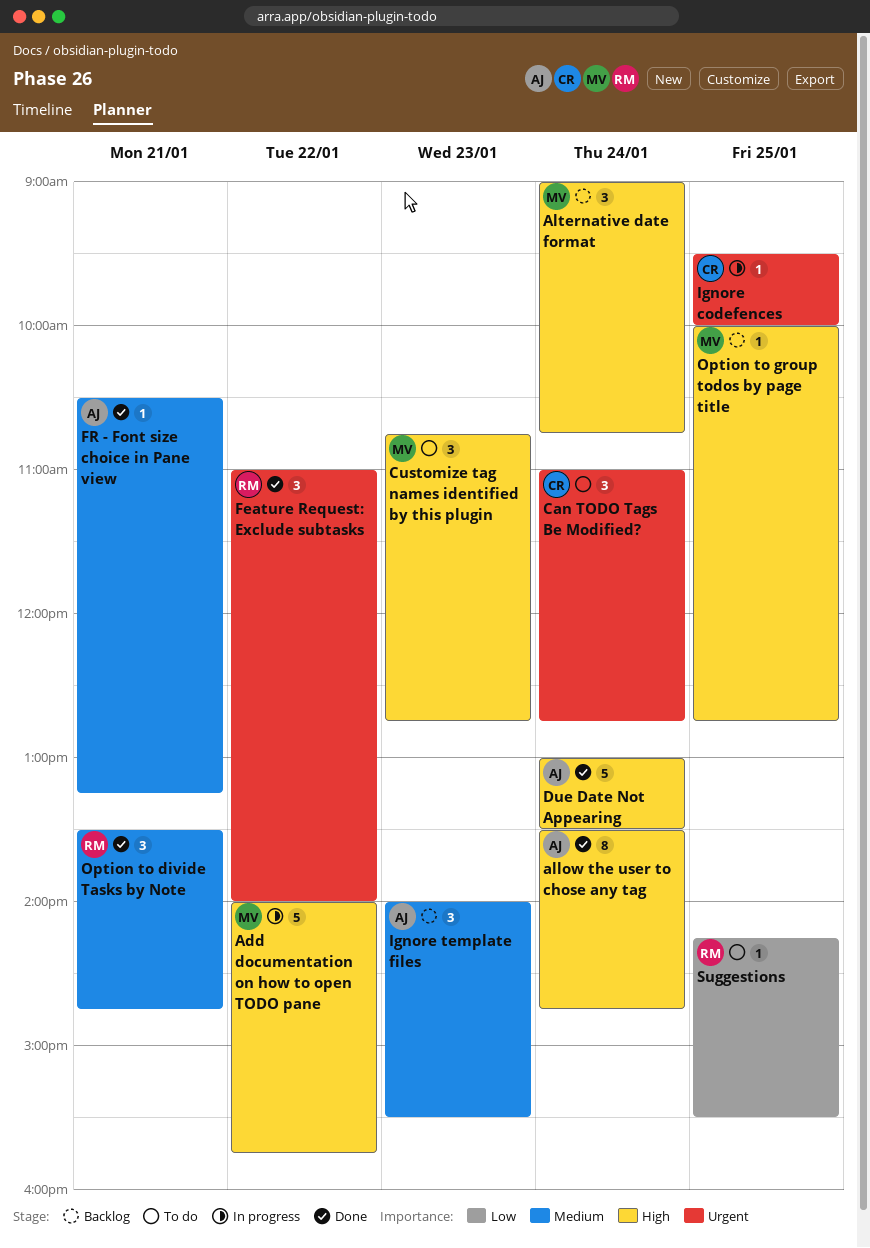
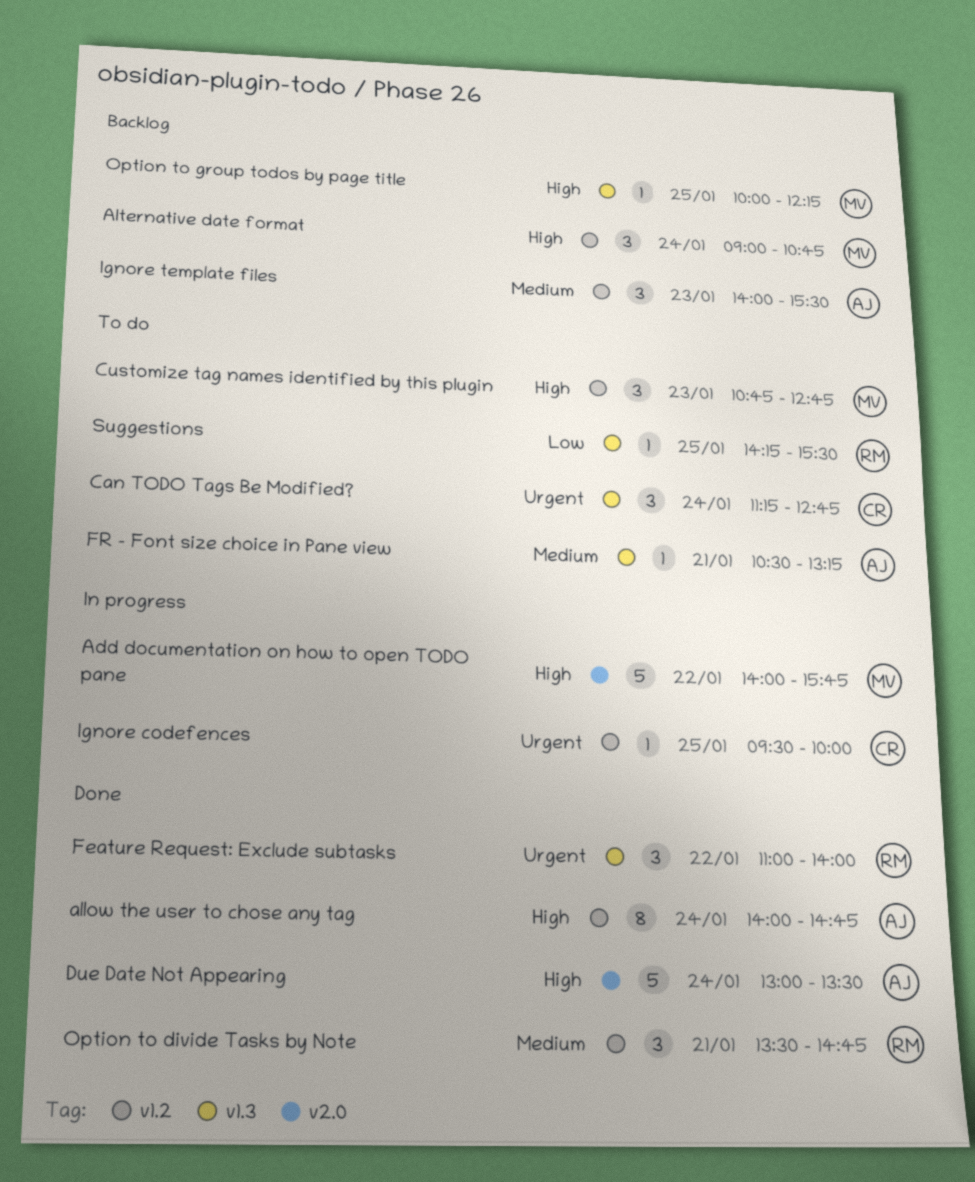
allow the user to chose any tag, begins: 13:30 -> 14:00
Can TODO Tags Be Modified?, begins: 11:00 -> 11:15
FR - Font size choice in Pane view, status: Done -> To do
Option to group todos by page title, ends: 12:45 -> 12:15

